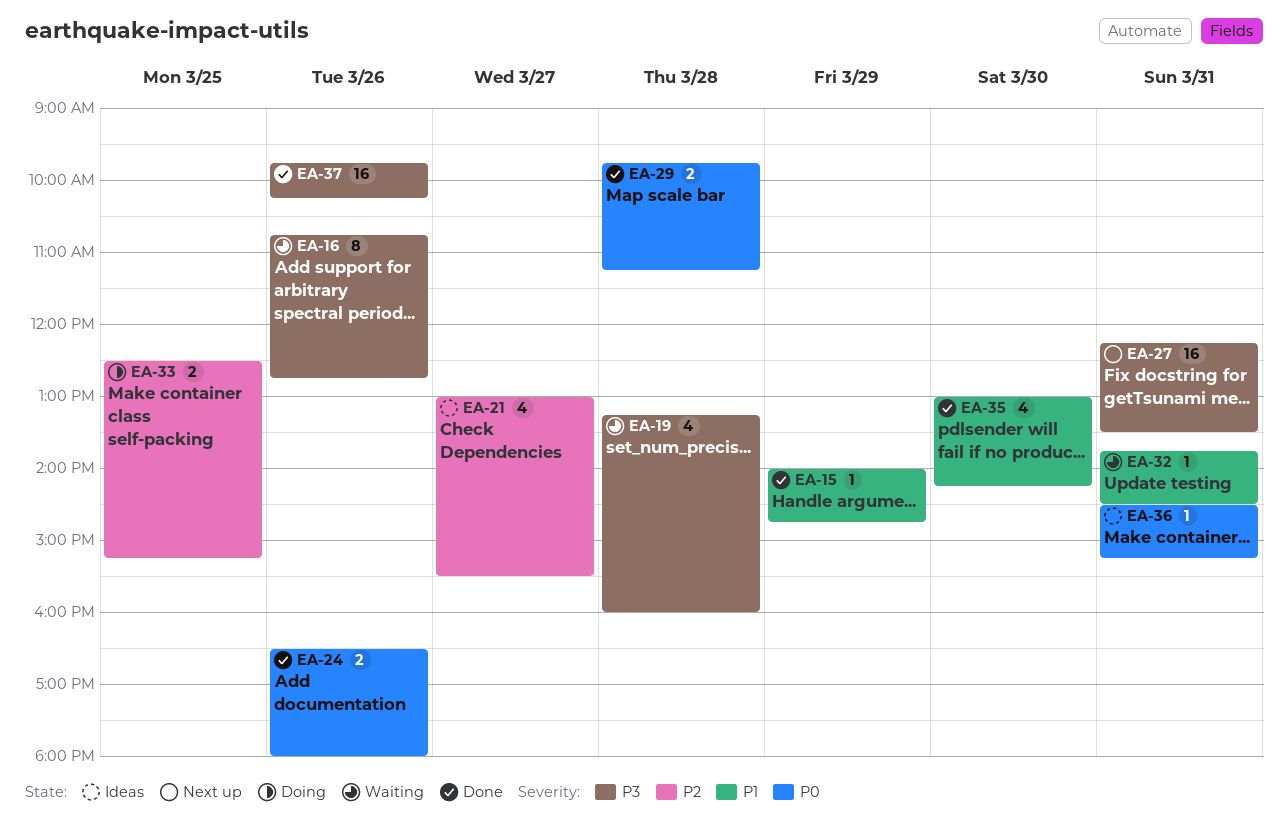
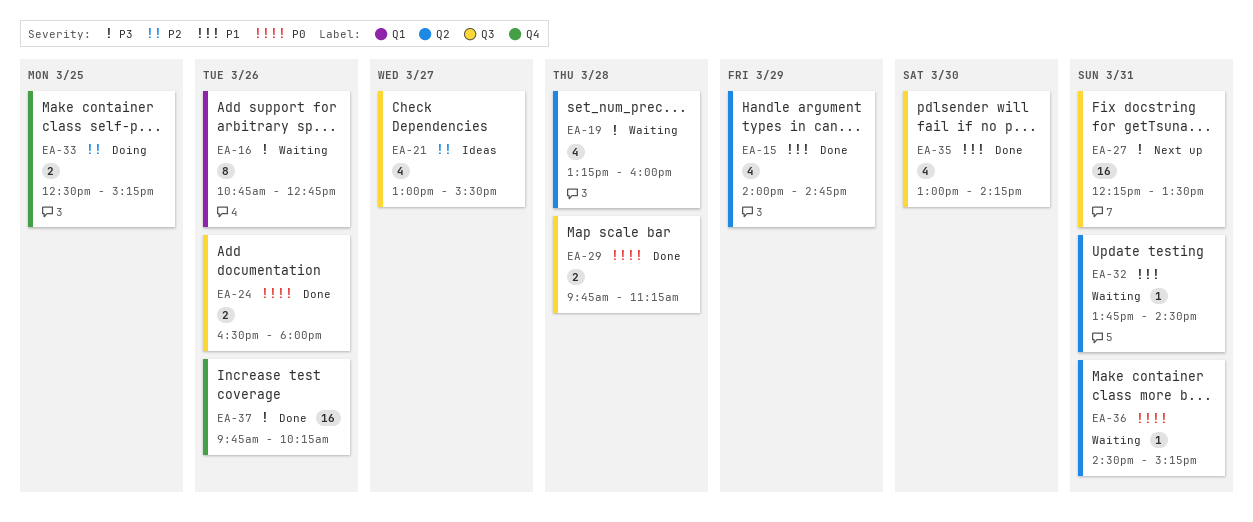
EA-15, estimate: 1 -> 4
EA-36, status: Ideas -> Waiting

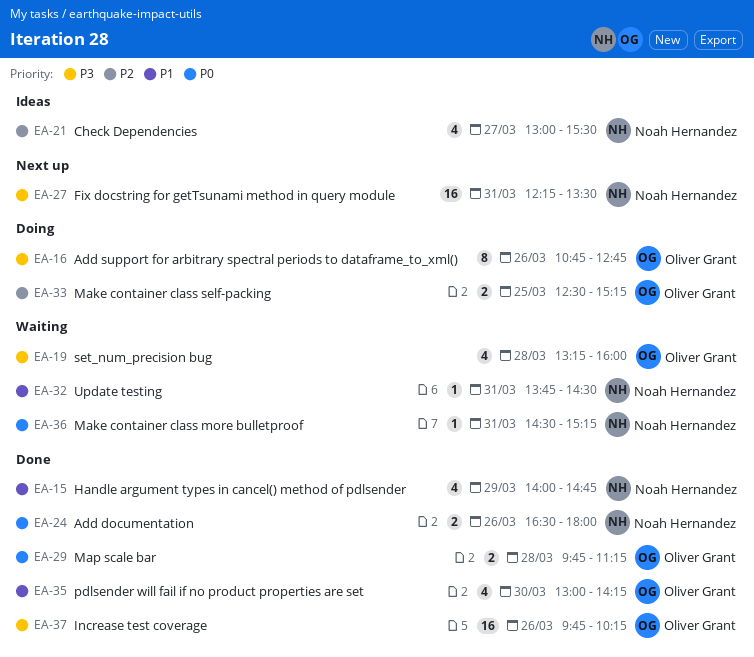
EA-16, status: Waiting -> Doing

